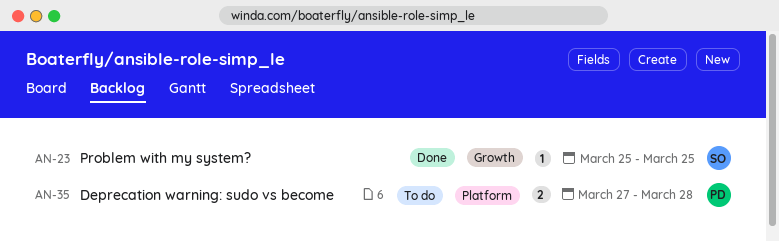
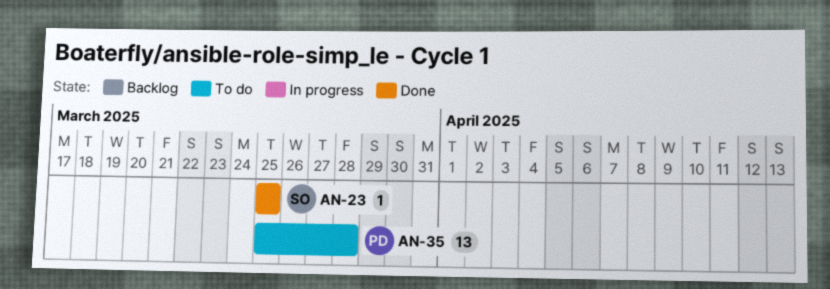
AN-35, estimate: 2 -> 13
AN-35, start: Mar 27 -> Mar 25

